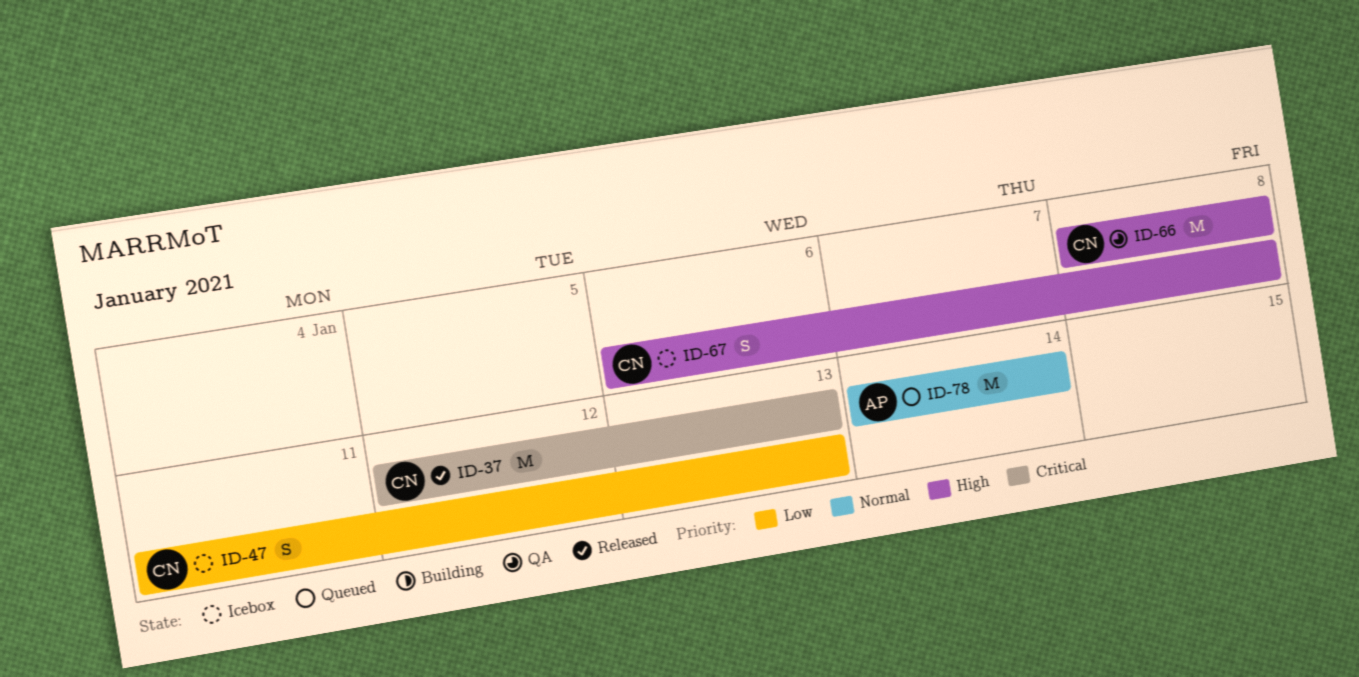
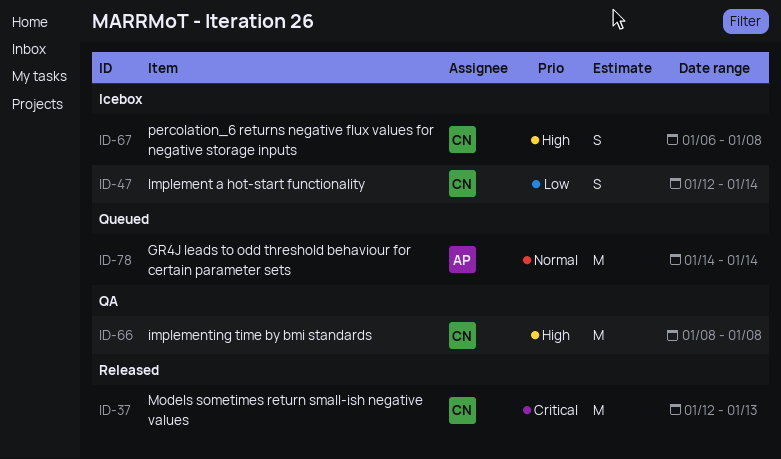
ID-47, start: Jan 11 -> Jan 12
ID-47, due: Jan 13 -> Jan 14

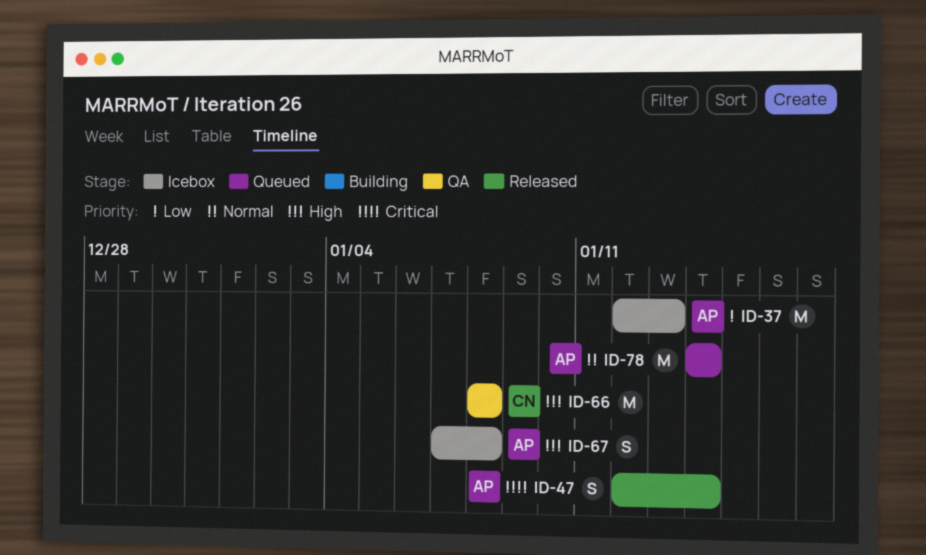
ID-37, status: Released -> Icebox
ID-37, owner: CN -> AP
ID-37, priority: Critical -> Low
ID-47, status: Icebox -> Released
ID-47, owner: CN -> AP
ID-47, priority: Low -> Critical
ID-67, owner: CN -> AP
ID-67, start: Jan 6 -> Jan 7

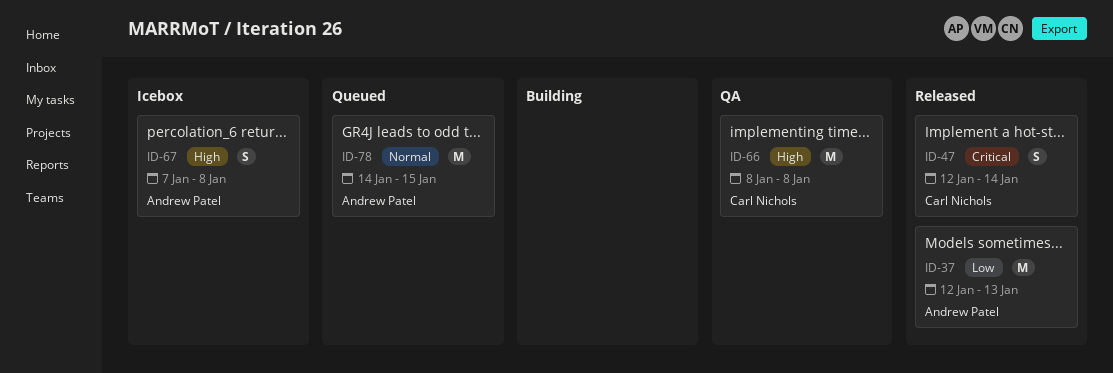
ID-37, status: Icebox -> Released
ID-47, owner: Andrew Patel -> Carl Nichols
ID-78, due: Jan 14 -> Jan 15

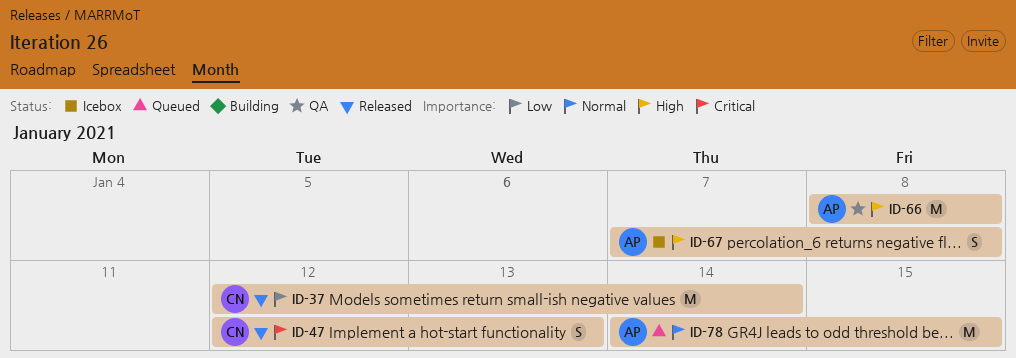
ID-37, owner: Andrew Patel -> Carl Nichols
ID-37, due: Jan 13 -> Jan 14
ID-47, due: Jan 14 -> Jan 13
ID-66, owner: Carl Nichols -> Andrew Patel

